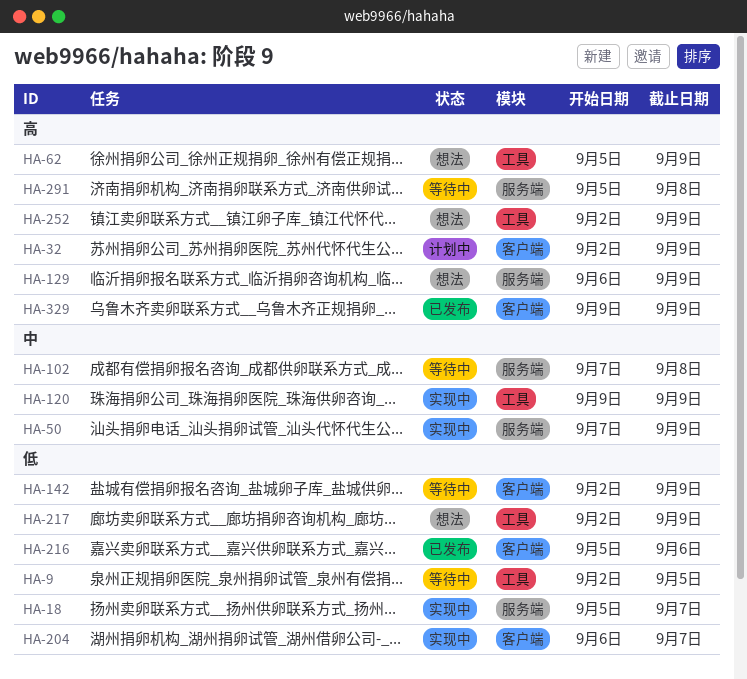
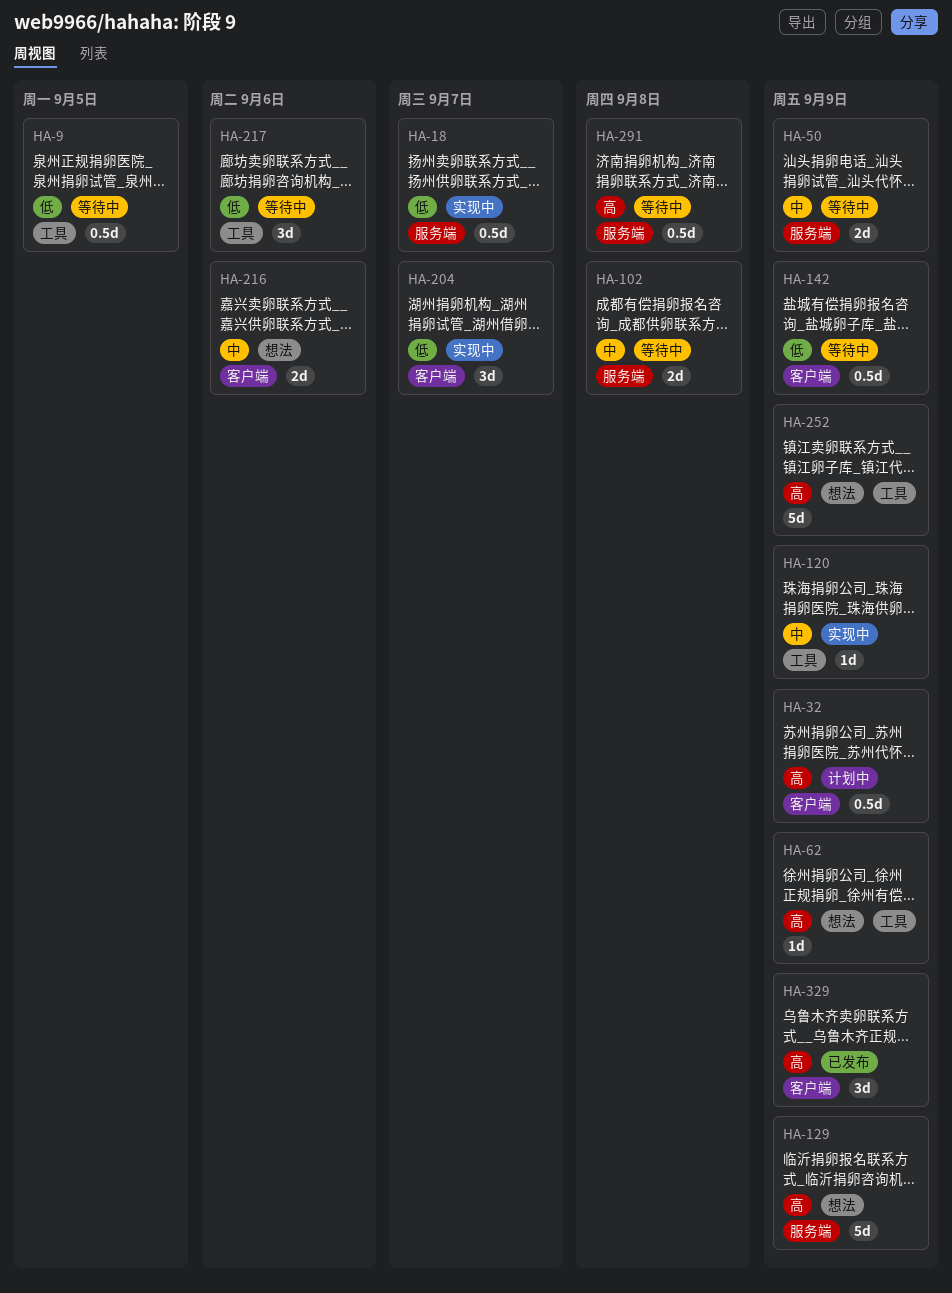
HA-50, status: 实现中 -> 等待中
HA-216, status: 已发布 -> 想法
HA-216, priority: 低 -> 中
HA-217, status: 想法 -> 等待中
HA-217, due: Sep 9 -> Sep 6

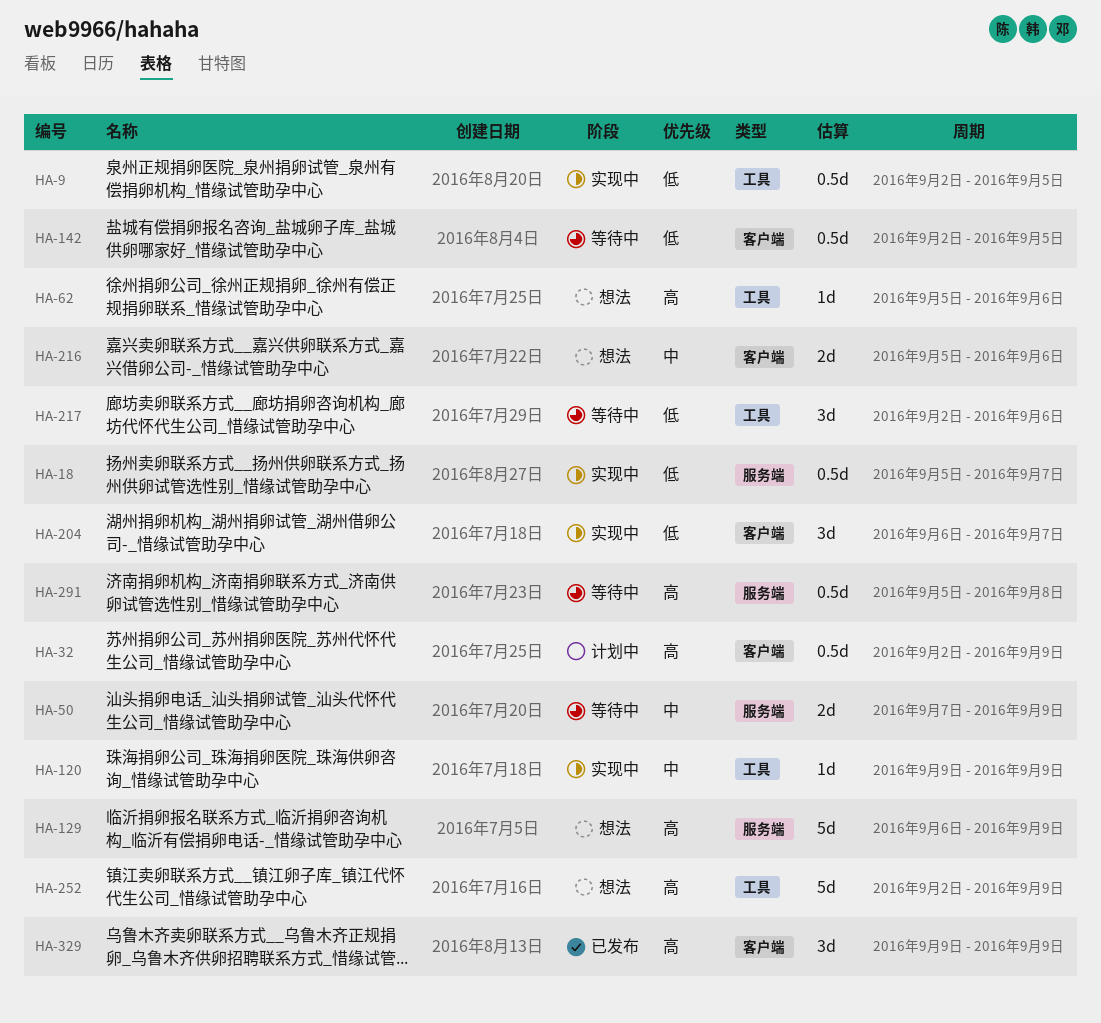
HA-9, status: 等待中 -> 实现中
HA-62, due: Sep 9 -> Sep 6
HA-102: present -> none
HA-142, due: Sep 9 -> Sep 5

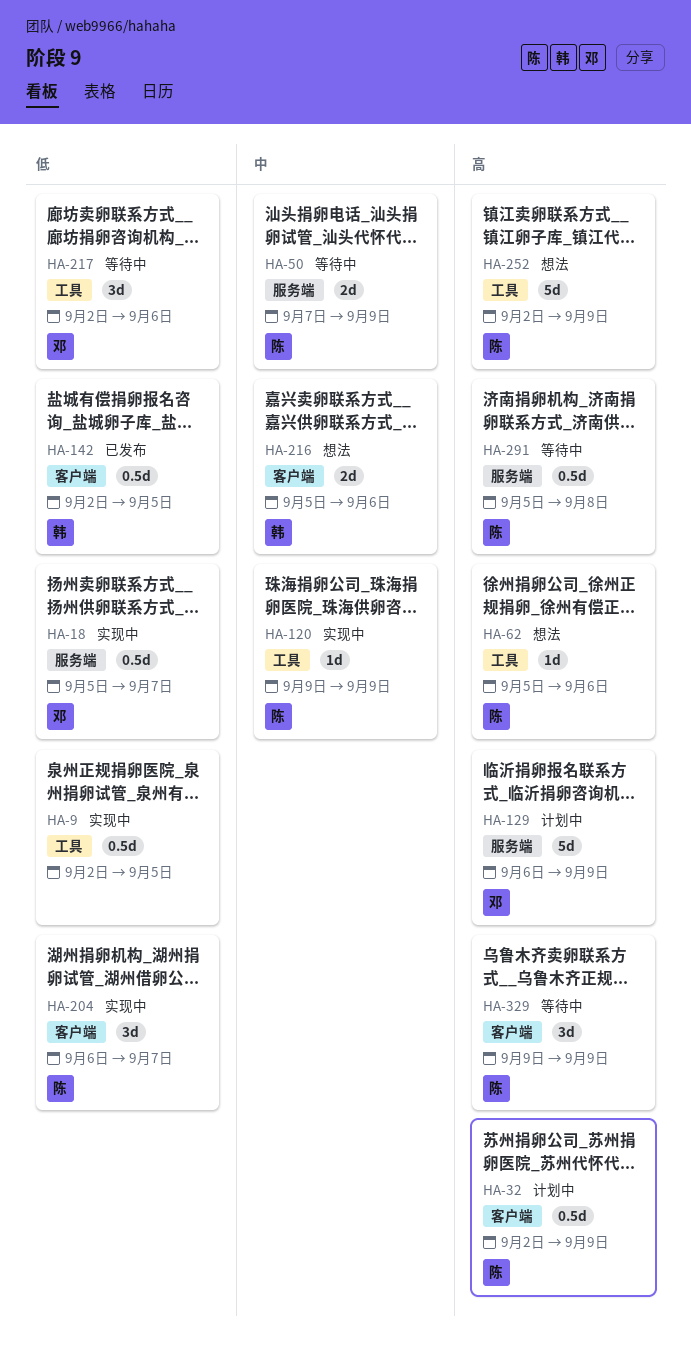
HA-129, status: 想法 -> 计划中
HA-142, status: 等待中 -> 已发布
HA-329, status: 已发布 -> 等待中

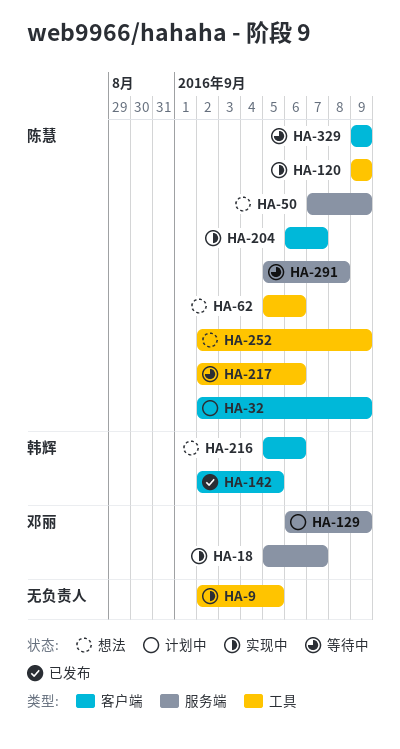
HA-50, status: 等待中 -> 想法
HA-217, owner: 邓丽 -> 陈慧

